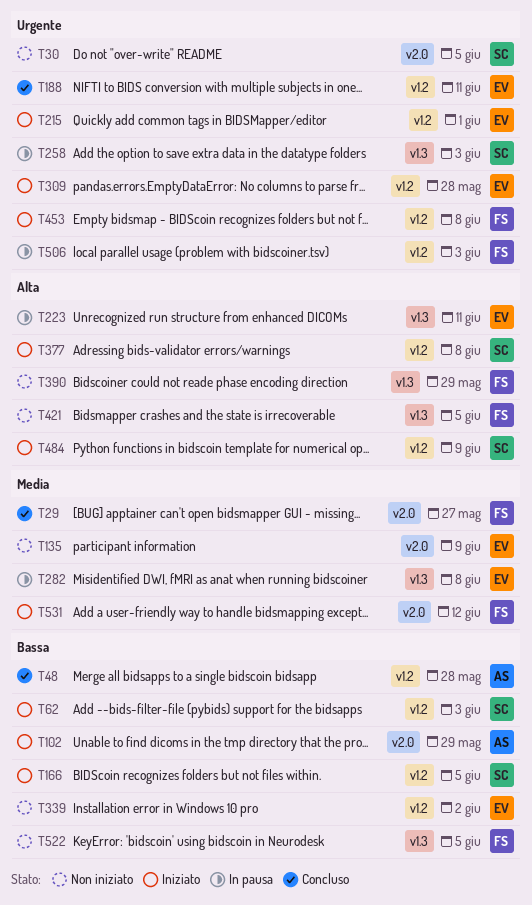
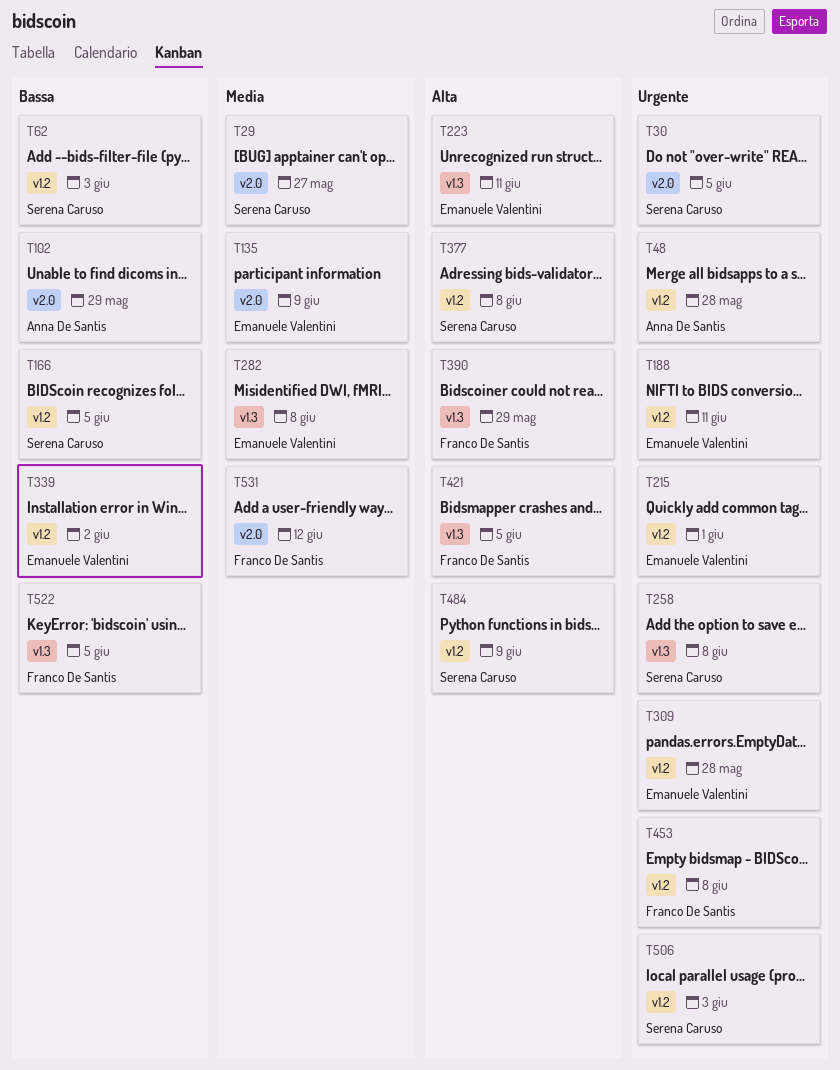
T29, owner: Franco De Santis -> Serena Caruso
T48, priority: Bassa -> Urgente
T258, due: Jun 3 -> Jun 8
T506, owner: Franco De Santis -> Serena Caruso

